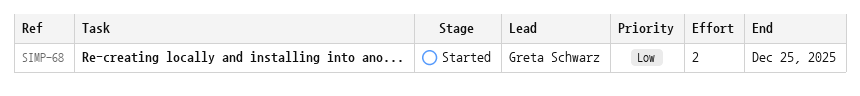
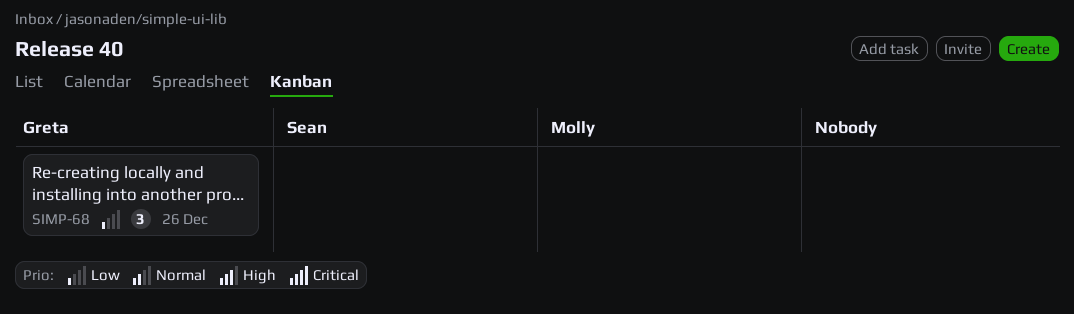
SIMP-68, estimate: 2 -> 3
SIMP-68, due: Dec 25 -> Dec 26

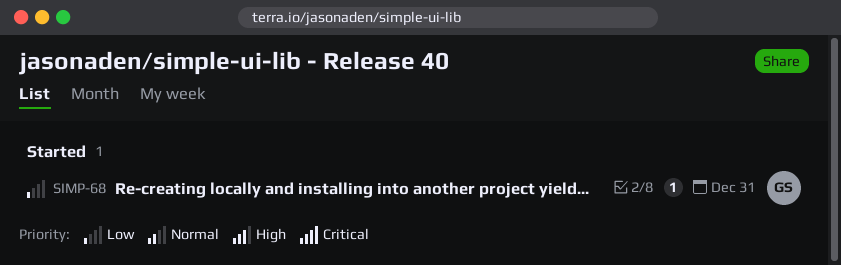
SIMP-68, estimate: 3 -> 1
SIMP-68, due: Dec 26 -> Dec 31

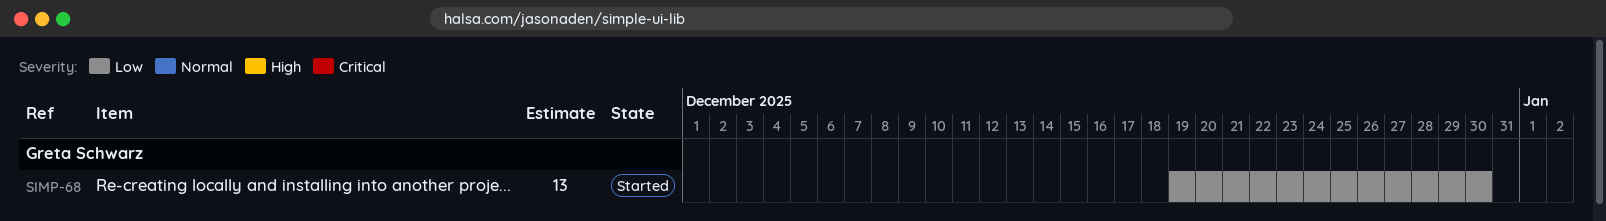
SIMP-68, estimate: 1 -> 13
SIMP-68, due: Dec 31 -> Dec 30

